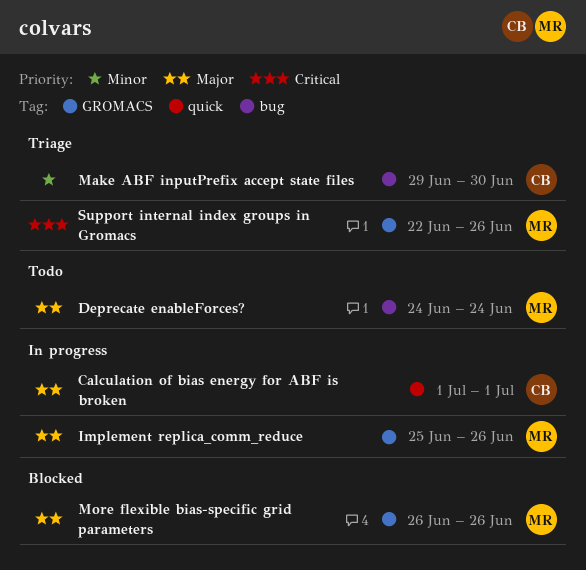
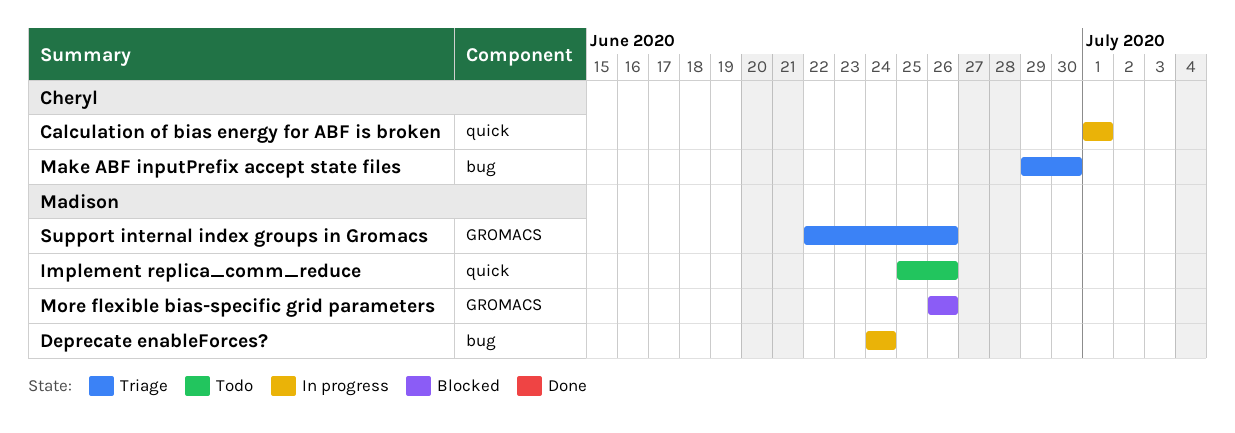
Deprecate enableForces?, status: Todo -> In progress
Implement replica_comm_reduce, status: In progress -> Todo
Implement replica_comm_reduce, label: GROMACS -> quick

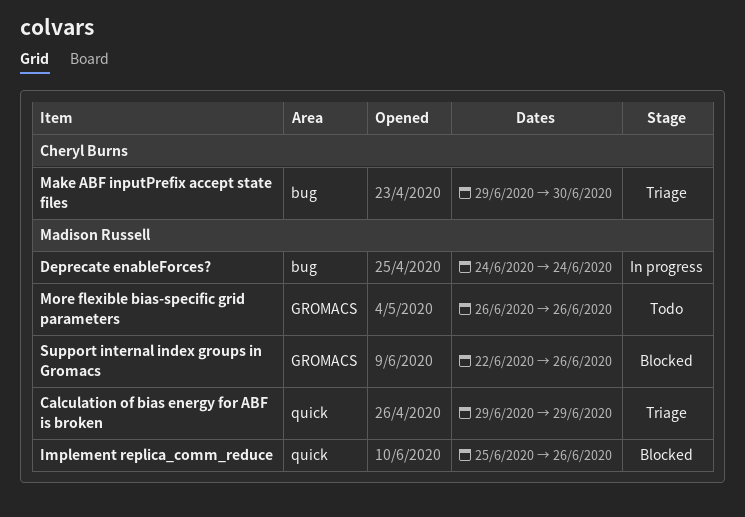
Calculation of bias energy for ABF is broken, status: In progress -> Triage
Calculation of bias energy for ABF is broken, owner: Cheryl Burns -> Madison Russell
Calculation of bias energy for ABF is broken, start: Jul 1 -> Jun 29
Calculation of bias energy for ABF is broken, due: Jul 1 -> Jun 29
Implement replica_comm_reduce, status: Todo -> Blocked
More flexible bias-specific grid parameters, status: Blocked -> Todo
Support internal index groups in Gromacs, status: Triage -> Blocked

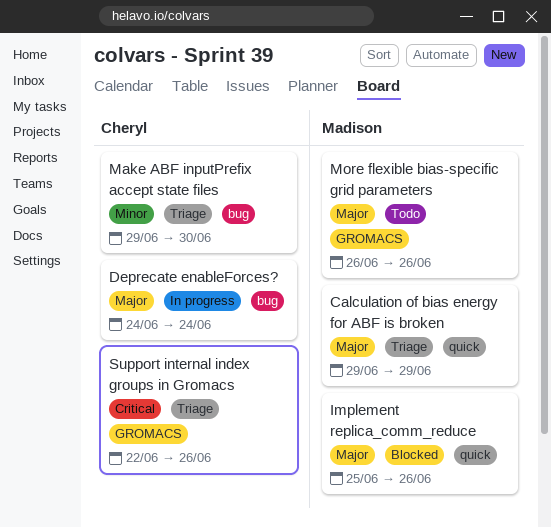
Deprecate enableForces?, owner: Madison Russell -> Cheryl Burns
Support internal index groups in Gromacs, status: Blocked -> Triage
Support internal index groups in Gromacs, owner: Madison Russell -> Cheryl Burns

